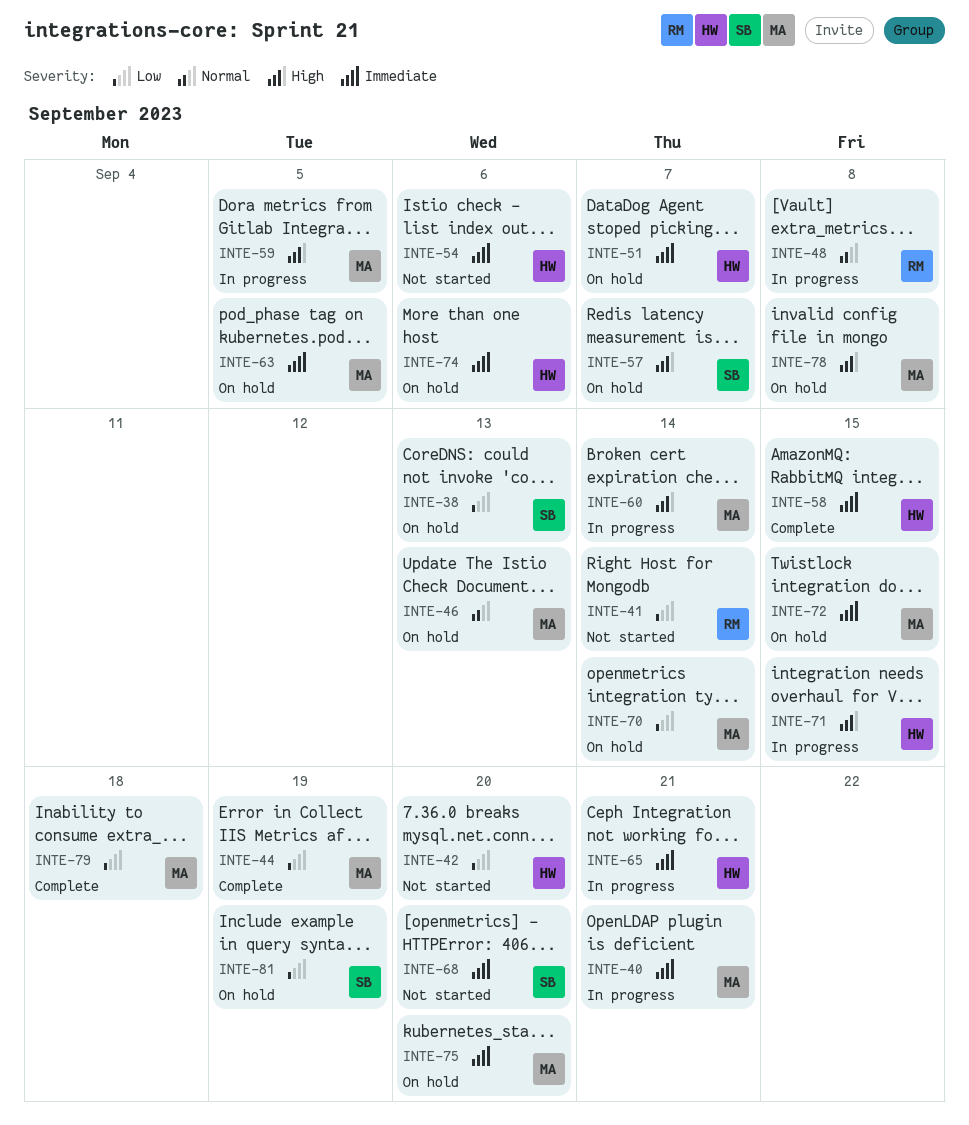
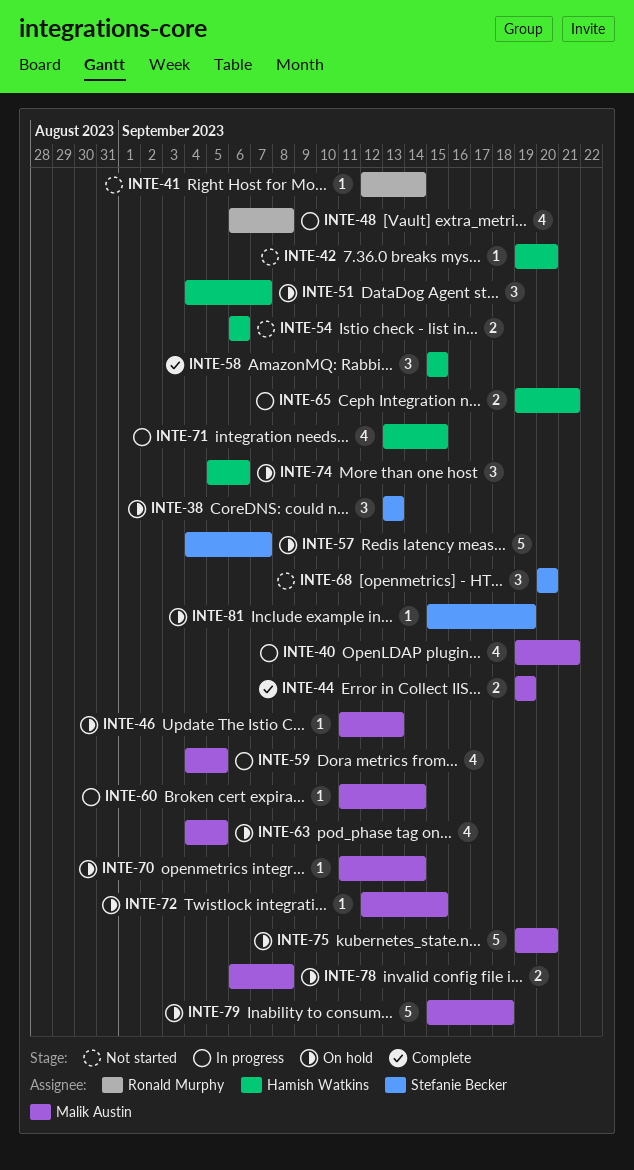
INTE-79, status: Complete -> On hold

